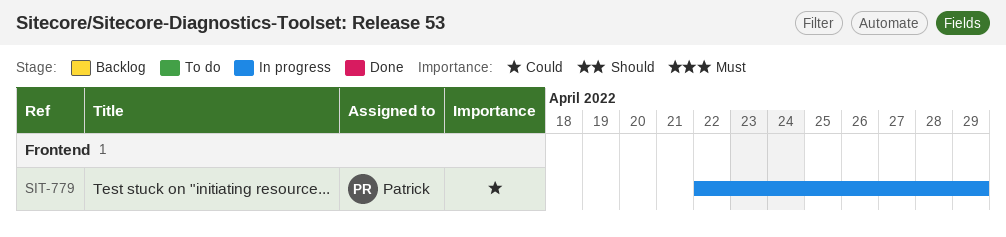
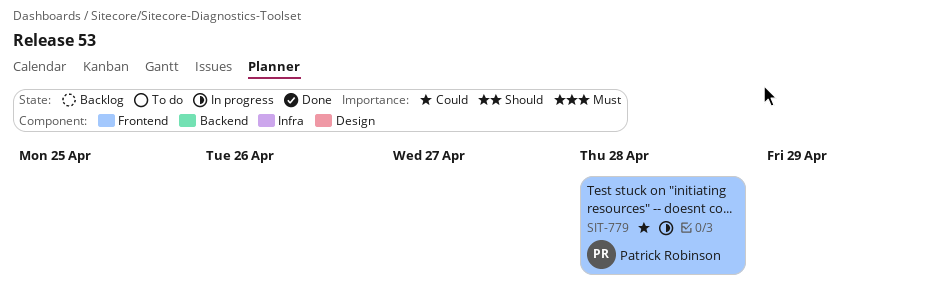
SIT-779, due: Apr 29 -> Apr 28

